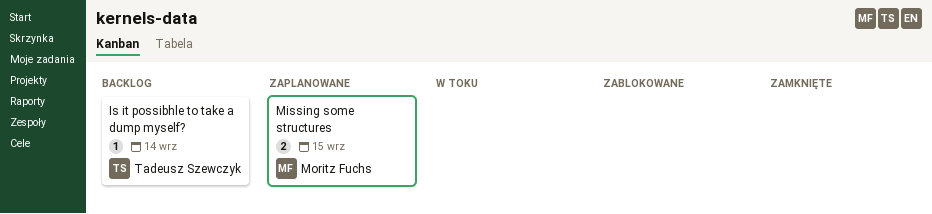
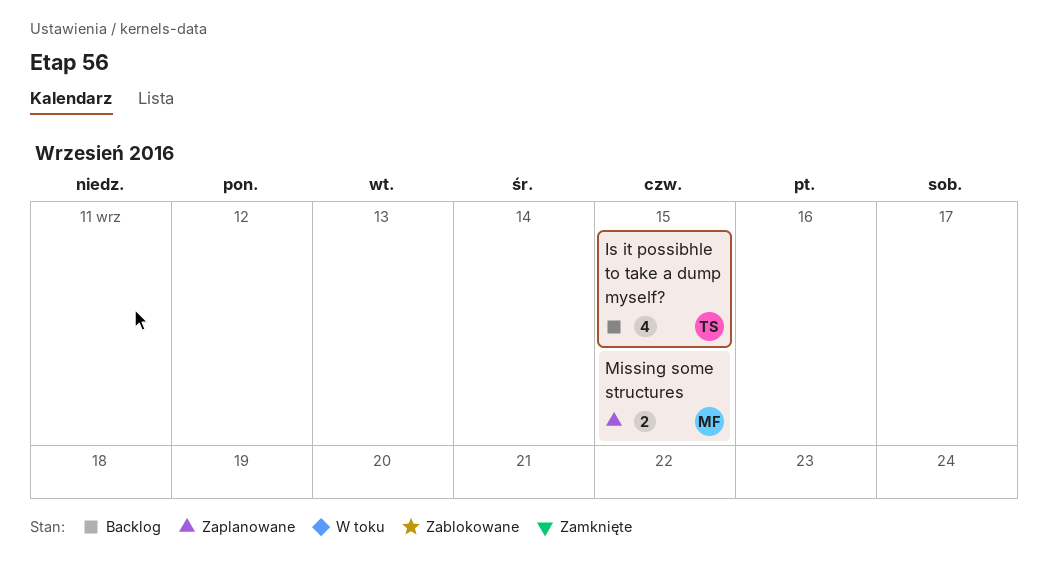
Is it possibhle to take a dump myself?, estimate: 1 -> 4
Is it possibhle to take a dump myself?, due: Sep 14 -> Sep 15

